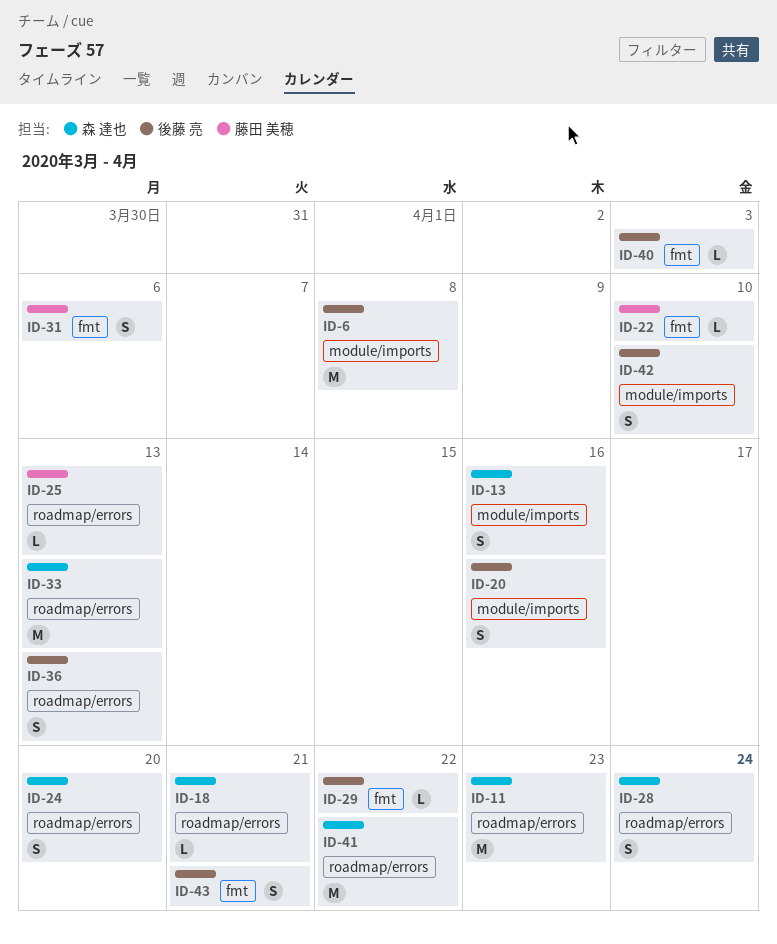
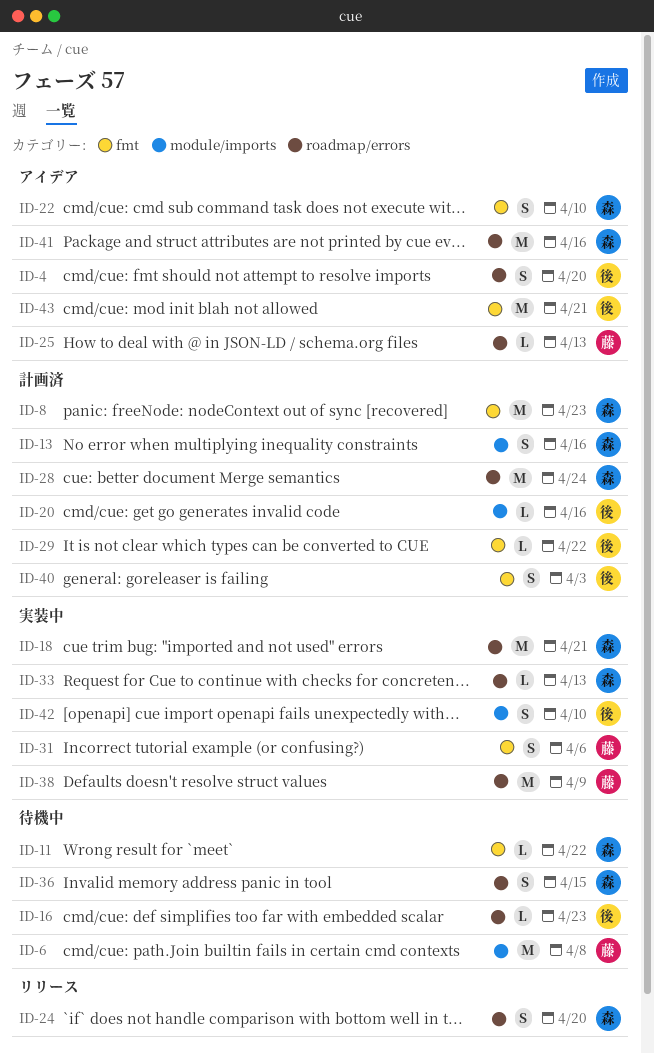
ID-4: none -> present
ID-6, owner: 後藤 亮 -> 藤田 美穂
ID-8: none -> present
ID-11, label: roadmap/errors -> fmt
ID-11, estimate: M -> L
ID-11, due: Apr 23 -> Apr 22
ID-16: none -> present
ID-18, estimate: L -> M
ID-20, estimate: S -> L
ID-22, owner: 藤田 美穂 -> 森 達也
ID-22, estimate: L -> S
ID-28, estimate: S -> M
ID-33, estimate: M -> L
ID-36, owner: 後藤 亮 -> 森 達也
ID-36, due: Apr 13 -> Apr 15
ID-38: none -> present
ID-40, estimate: L -> S
ID-41, due: Apr 22 -> Apr 16
ID-43, estimate: S -> M

